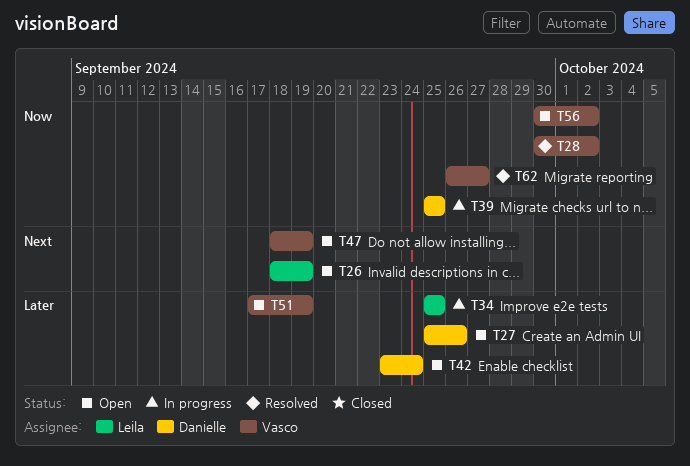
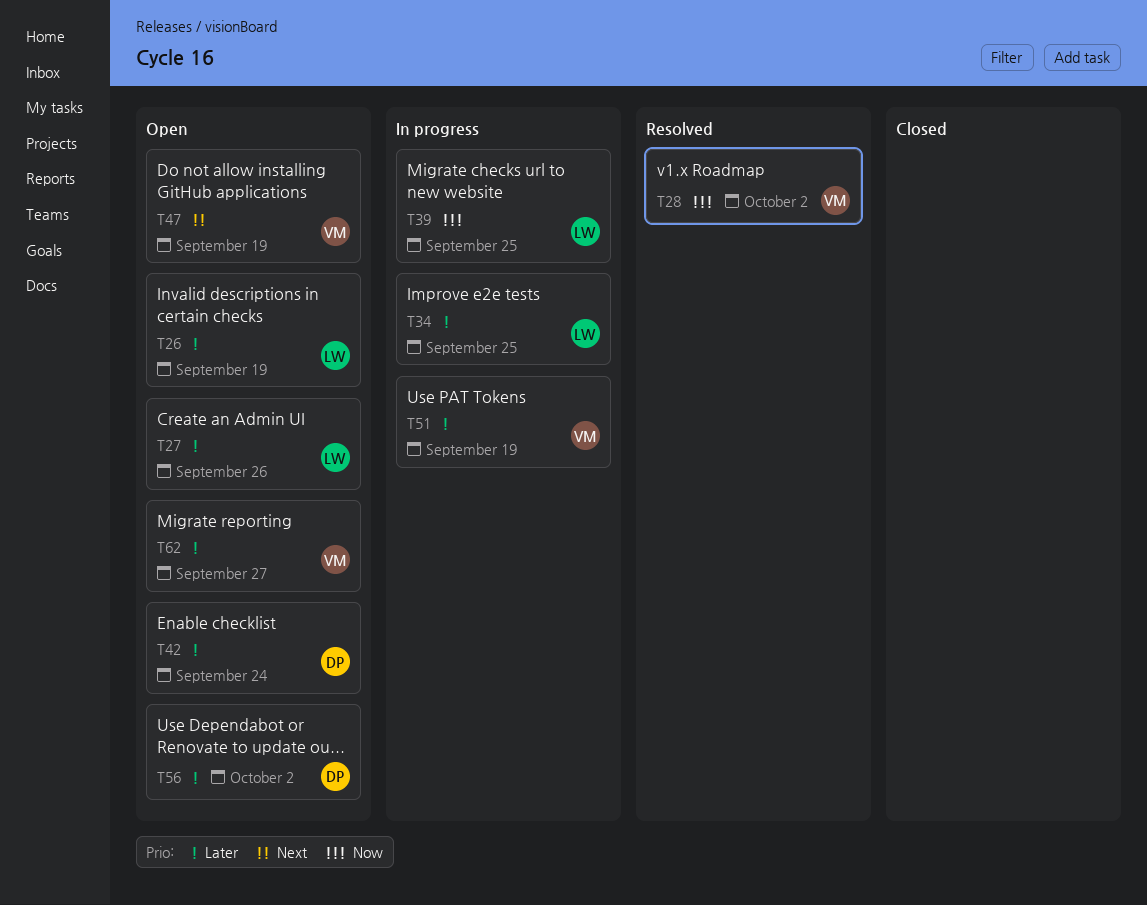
T26, priority: Next -> Later
T27, owner: Danielle -> Leila
T39, owner: Danielle -> Leila
T51, status: Open -> In progress
T56, owner: Vasco -> Danielle
T56, priority: Now -> Later
T62, status: Resolved -> Open
T62, priority: Now -> Later

